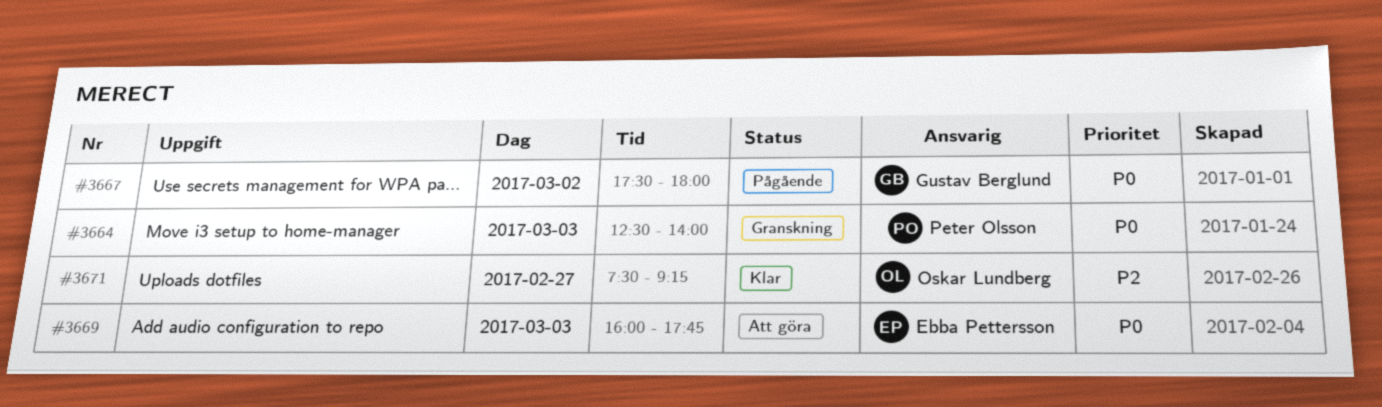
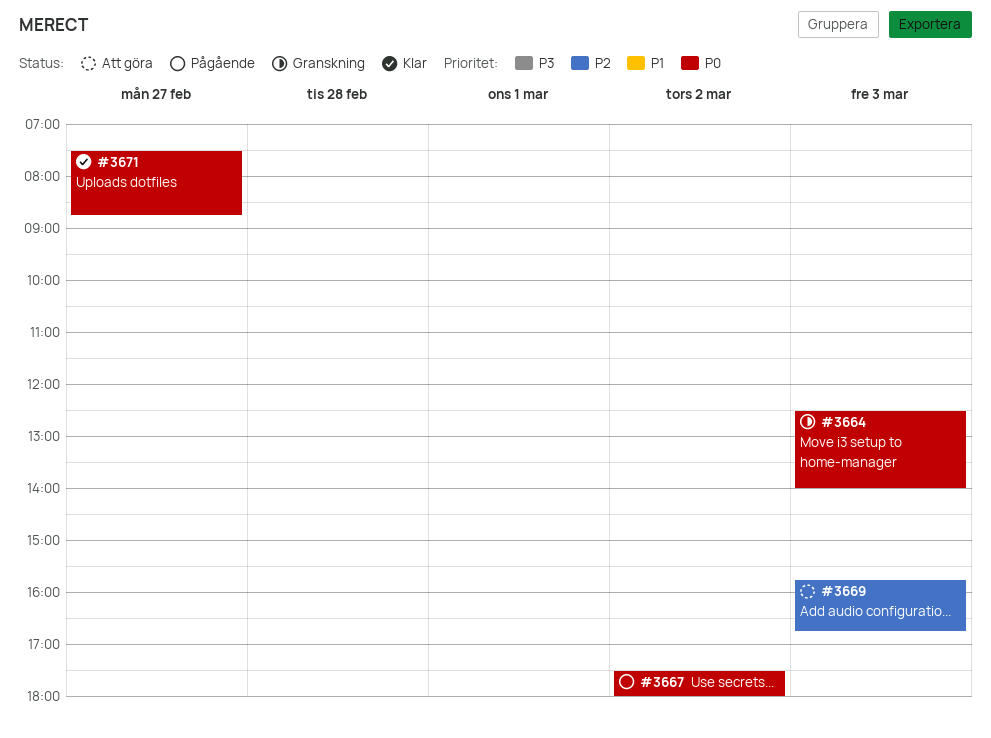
#3669, priority: P0 -> P2
#3669, begins: 16:00 -> 15:45
#3669, ends: 17:45 -> 16:45
#3671, priority: P2 -> P0
#3671, ends: 09:15 -> 08:45

